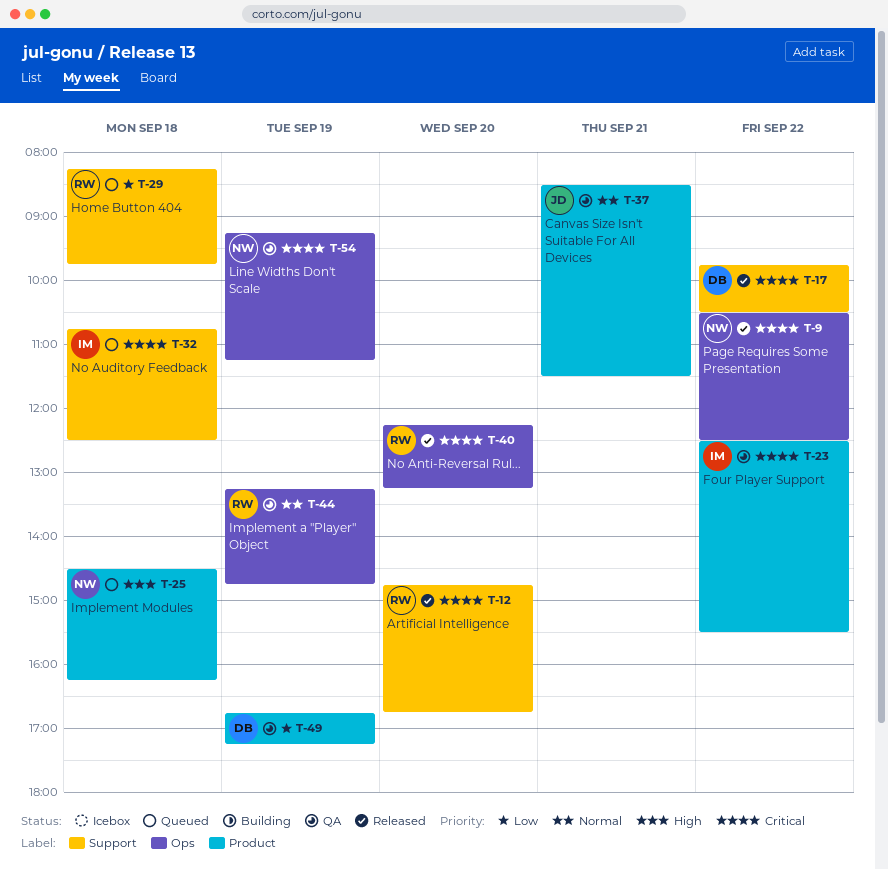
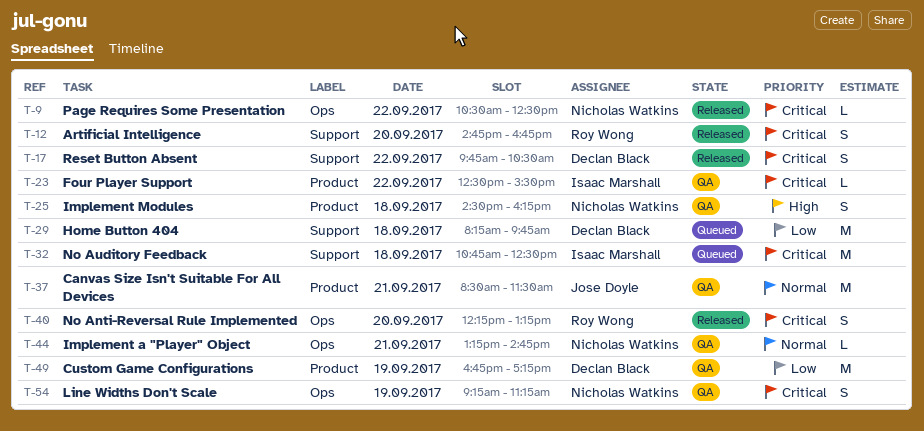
T-25, status: Queued -> QA
T-29, owner: Roy Wong -> Declan Black
T-44, owner: Roy Wong -> Nicholas Watkins
T-44, day: Sep 19 -> Sep 21

